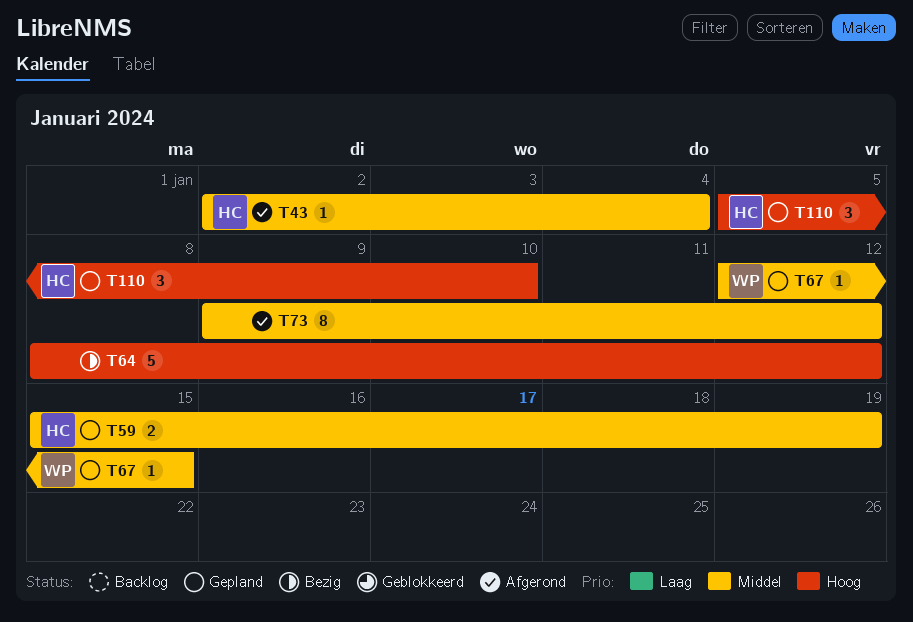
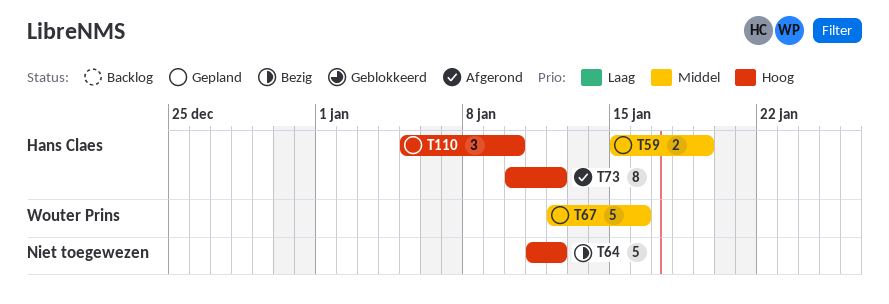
T43: present -> none
T64, start: Jan 8 -> Jan 11
T67, estimate: 1 -> 5
T67, due: Jan 15 -> Jan 16
T73, owner: none -> Hans Claes
T73, priority: Middel -> Hoog
T73, start: Jan 9 -> Jan 10

